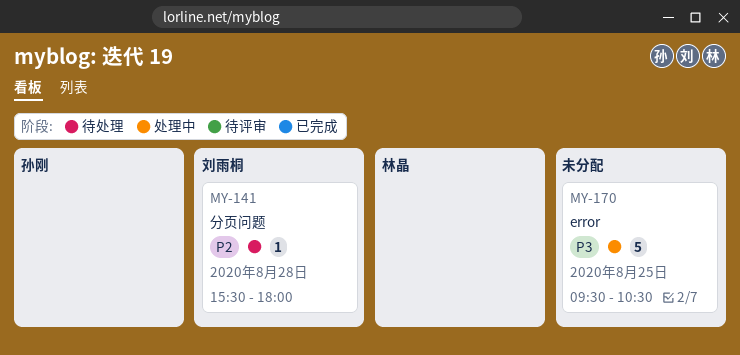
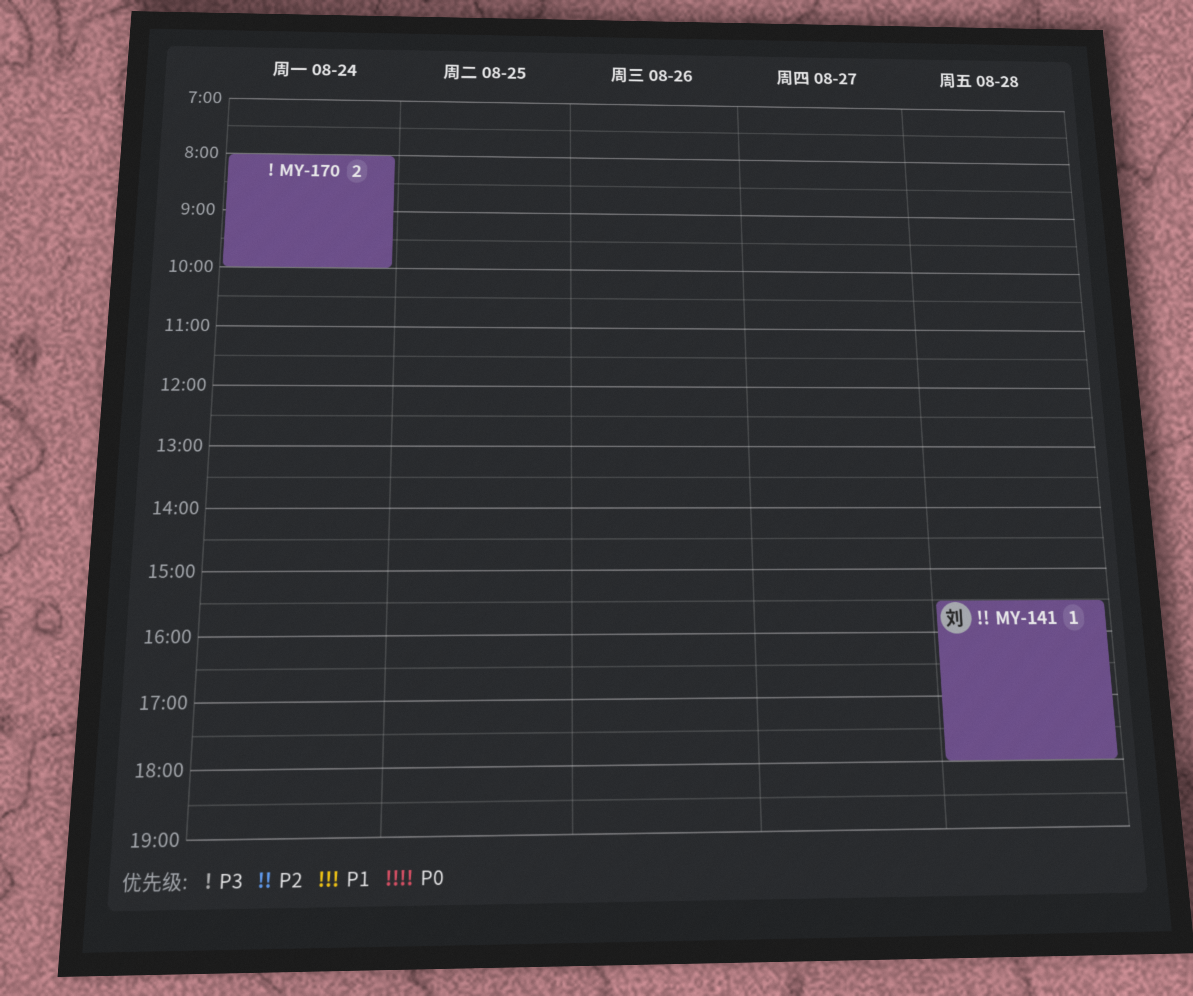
MY-170, estimate: 5 -> 2
MY-170, day: Aug 25 -> Aug 24
MY-170, begins: 09:30 -> 08:00
MY-170, ends: 10:30 -> 10:00

